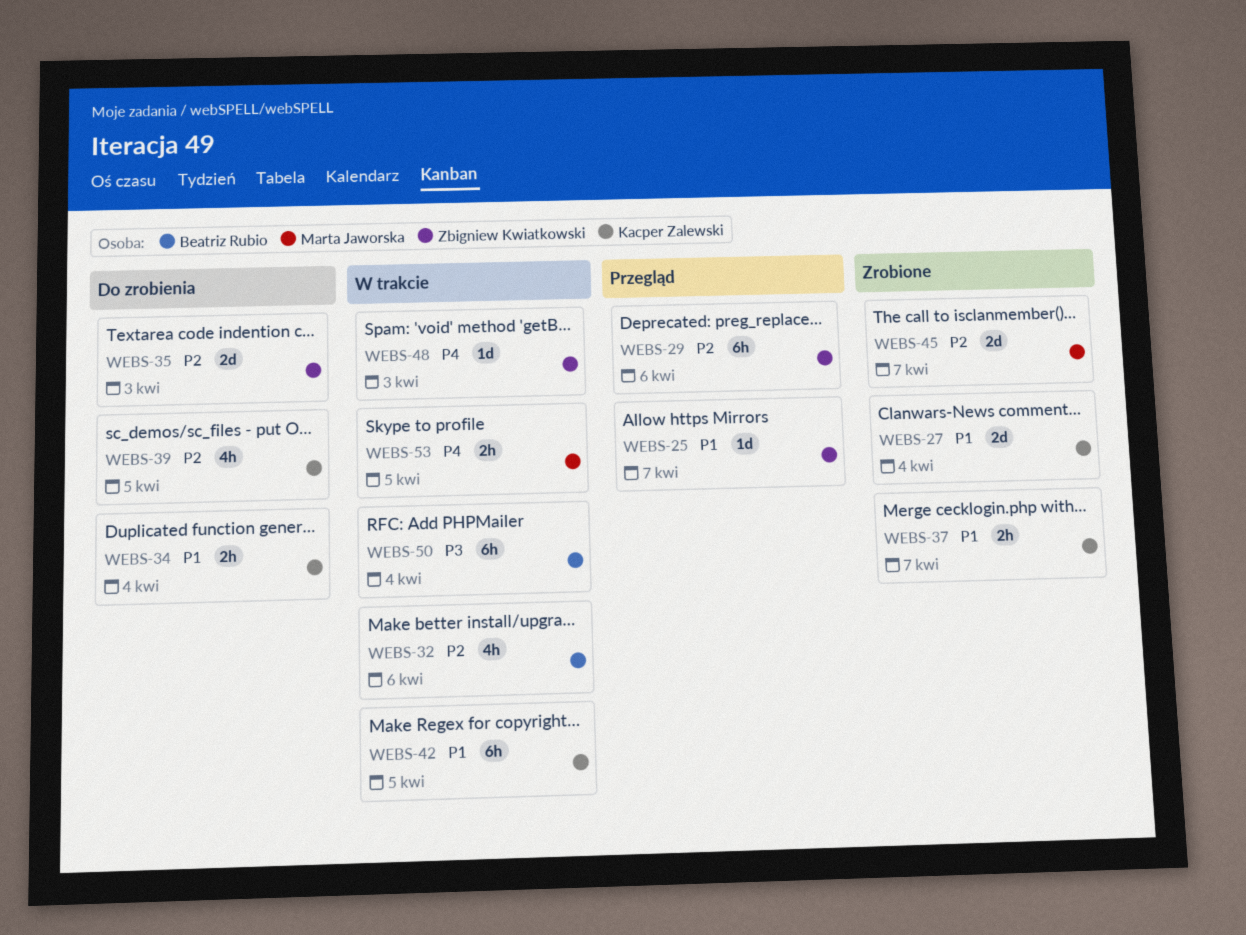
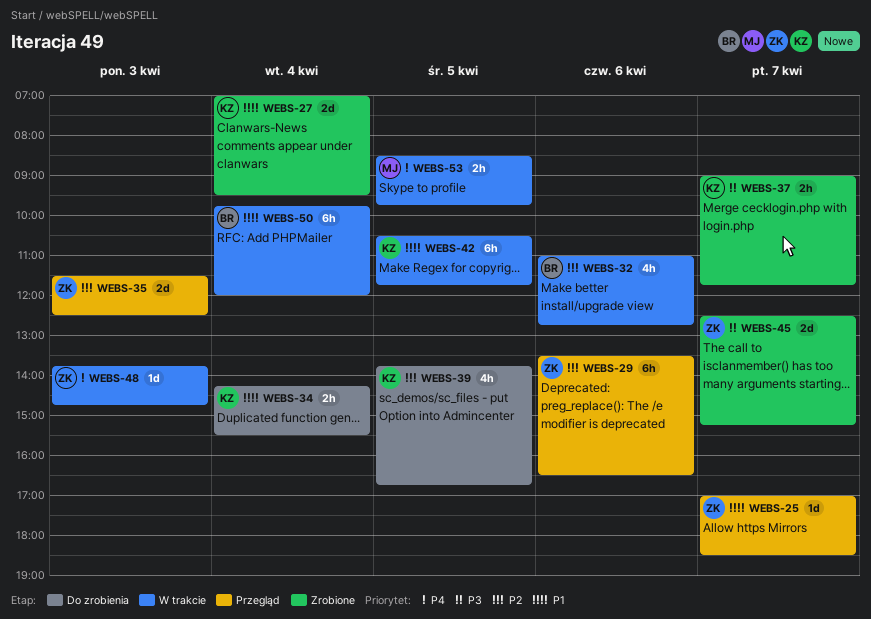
WEBS-35, status: Do zrobienia -> Przegląd
WEBS-37, priority: P1 -> P3
WEBS-45, owner: Marta Jaworska -> Zbigniew Kwiatkowski
WEBS-45, priority: P2 -> P3
WEBS-50, priority: P3 -> P1

